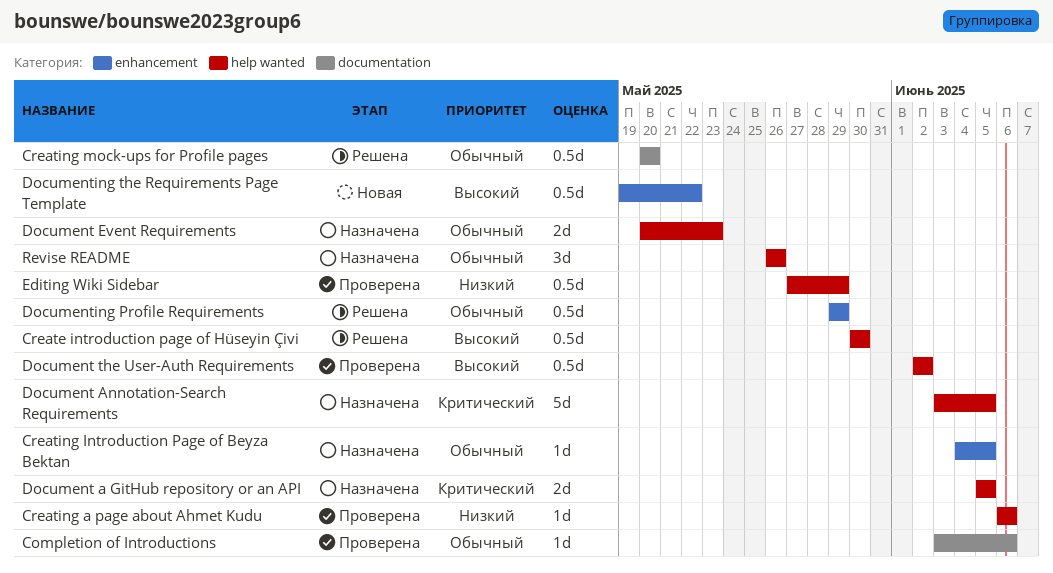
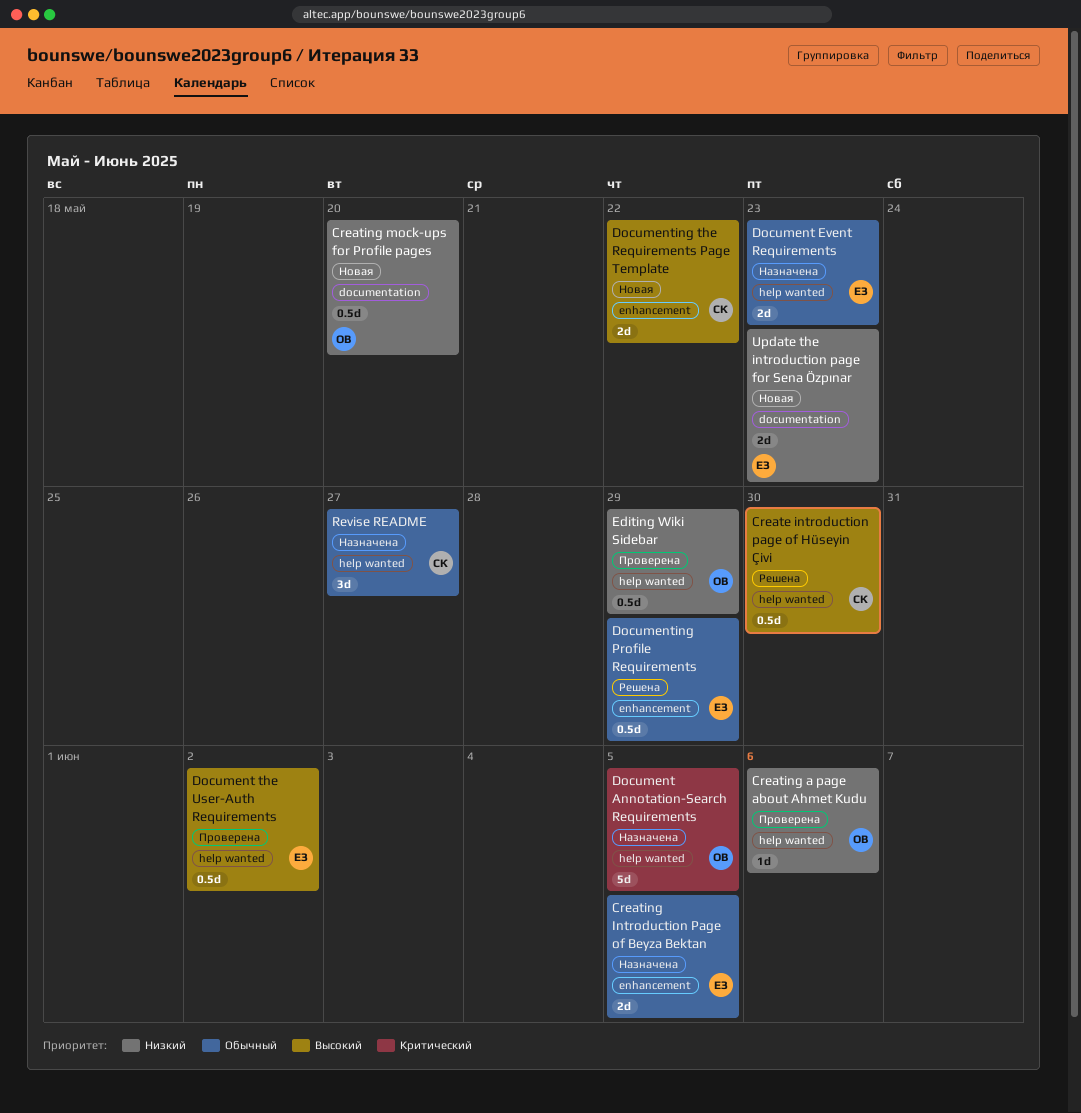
Completion of Introductions: present -> none
Creating Introduction Page of Beyza Bektan, estimate: 1d -> 2d
Creating mock-ups for Profile pages, status: Решена -> Новая
Creating mock-ups for Profile pages, priority: Обычный -> Низкий
Document a GitHub repository or an API: present -> none
Documenting the Requirements Page Template, estimate: 0.5d -> 2d
Revise README, due: May 26 -> May 27
Update the introduction page for Sena Özpınar: none -> present

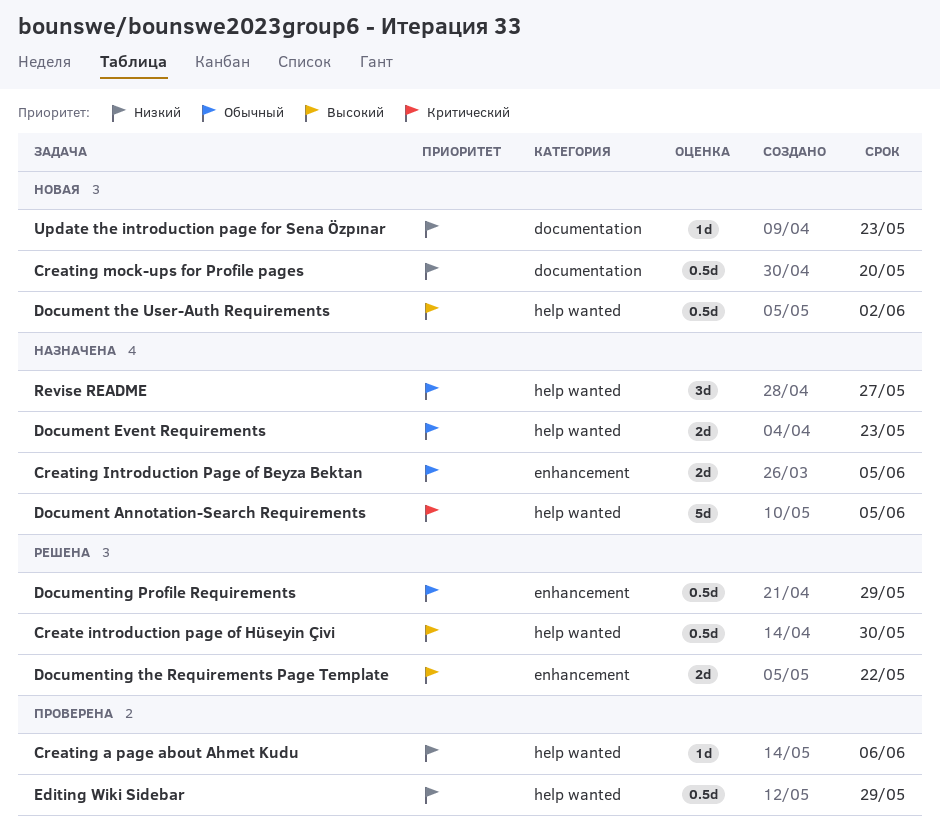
Document the User-Auth Requirements, status: Проверена -> Новая
Documenting the Requirements Page Template, status: Новая -> Решена
Update the introduction page for Sena Özpınar, estimate: 2d -> 1d

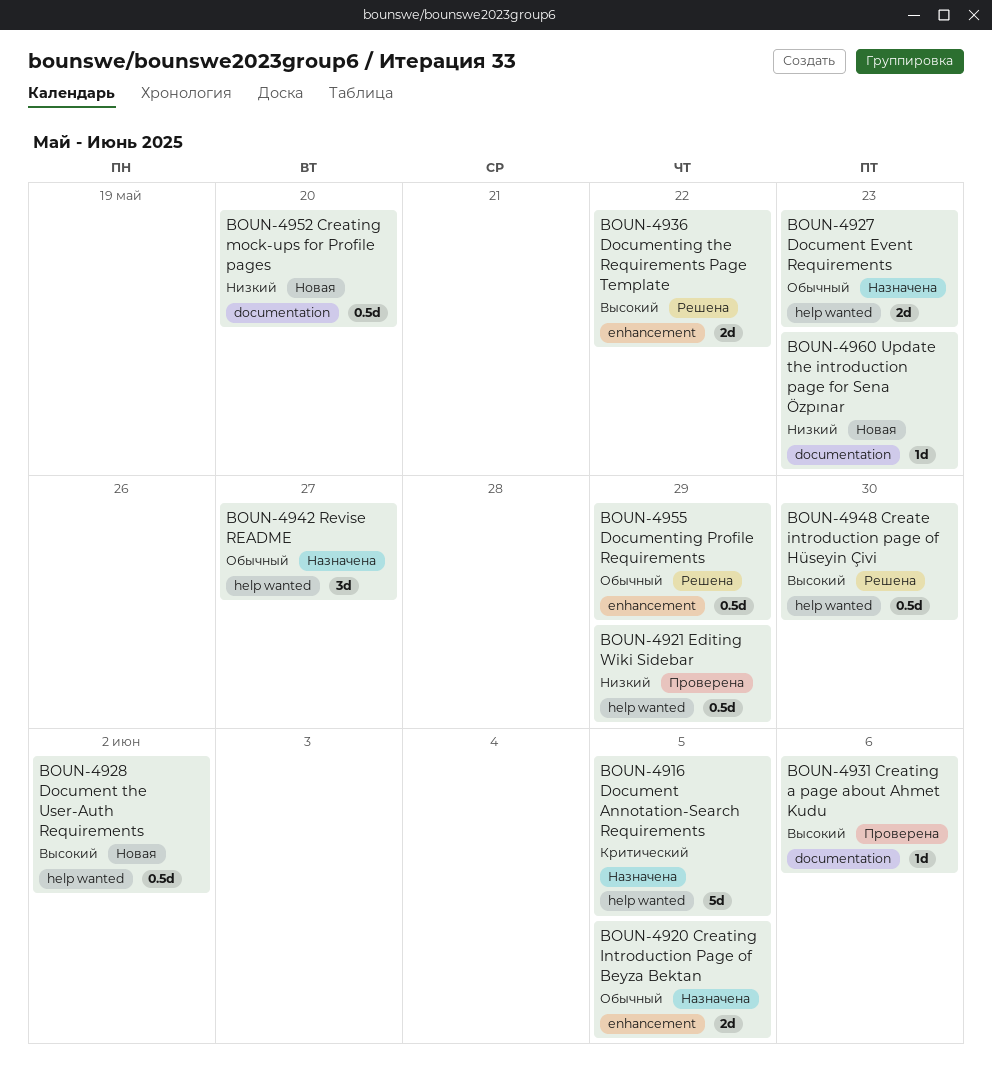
Creating a page about Ahmet Kudu, priority: Низкий -> Высокий
Creating a page about Ahmet Kudu, label: help wanted -> documentation

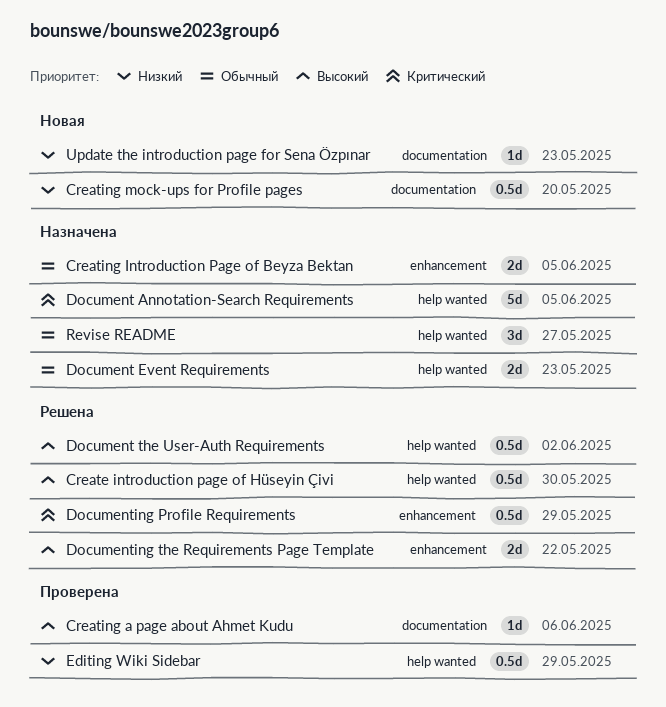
Document the User-Auth Requirements, status: Новая -> Решена
Documenting Profile Requirements, priority: Обычный -> Критический

